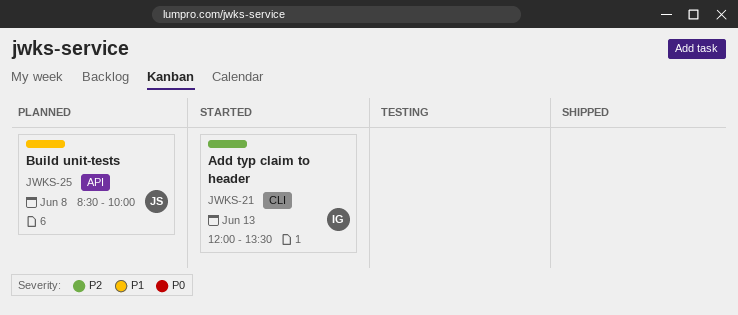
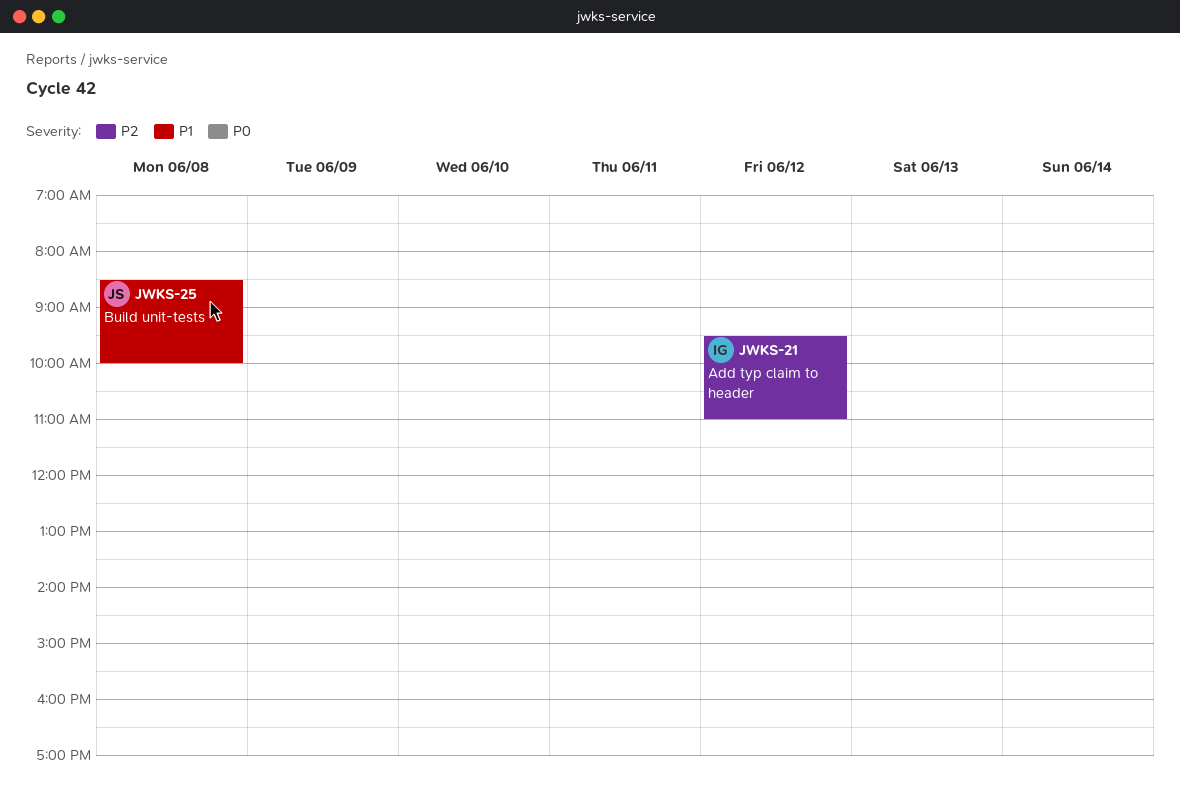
JWKS-21, day: Jun 13 -> Jun 12
JWKS-21, begins: 12:00 -> 09:30
JWKS-21, ends: 13:30 -> 11:00

